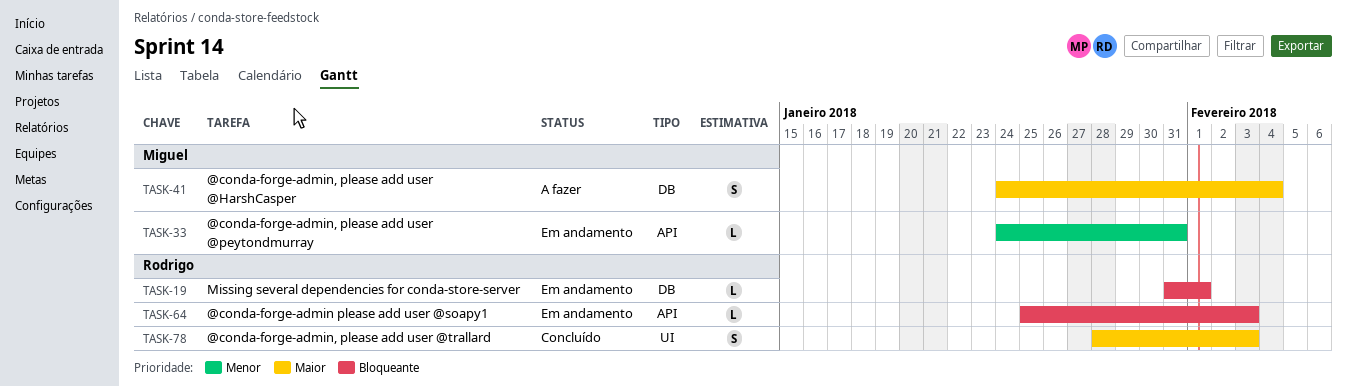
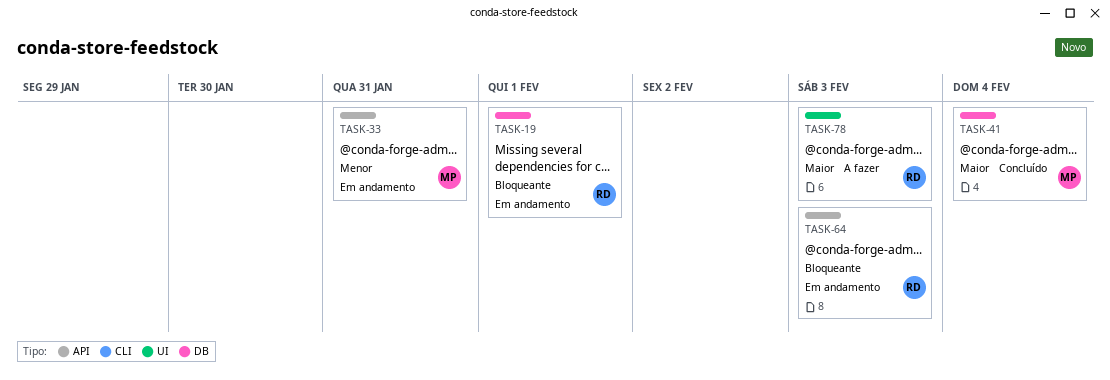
TASK-41, status: A fazer -> Concluído
TASK-78, status: Concluído -> A fazer

